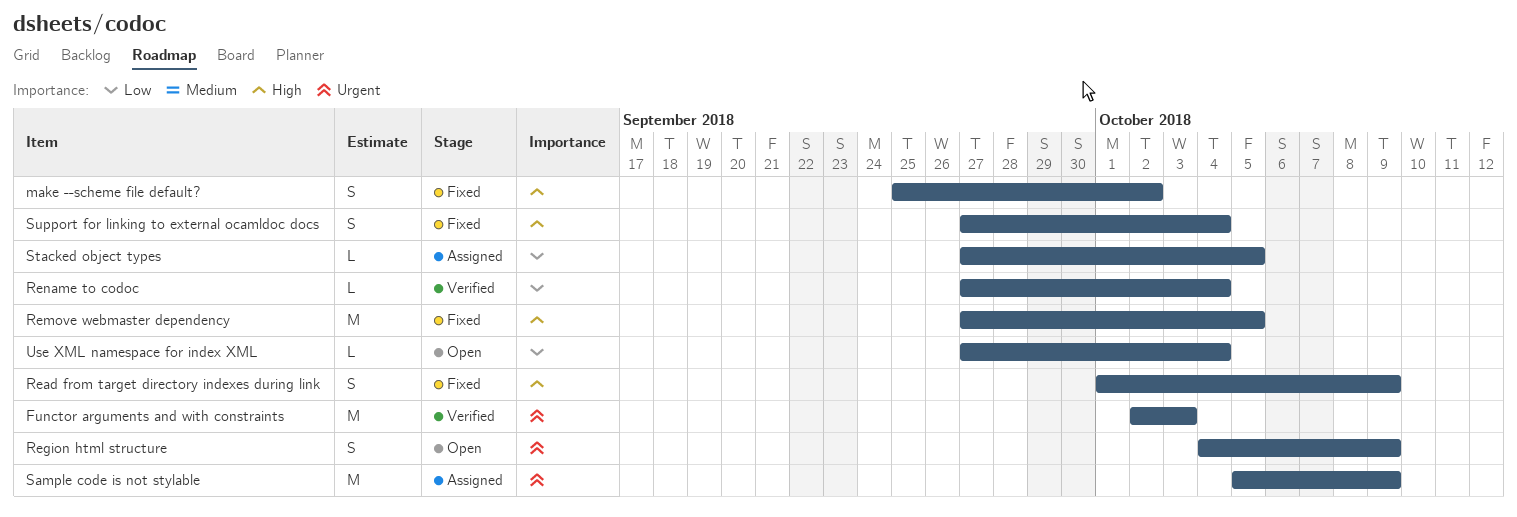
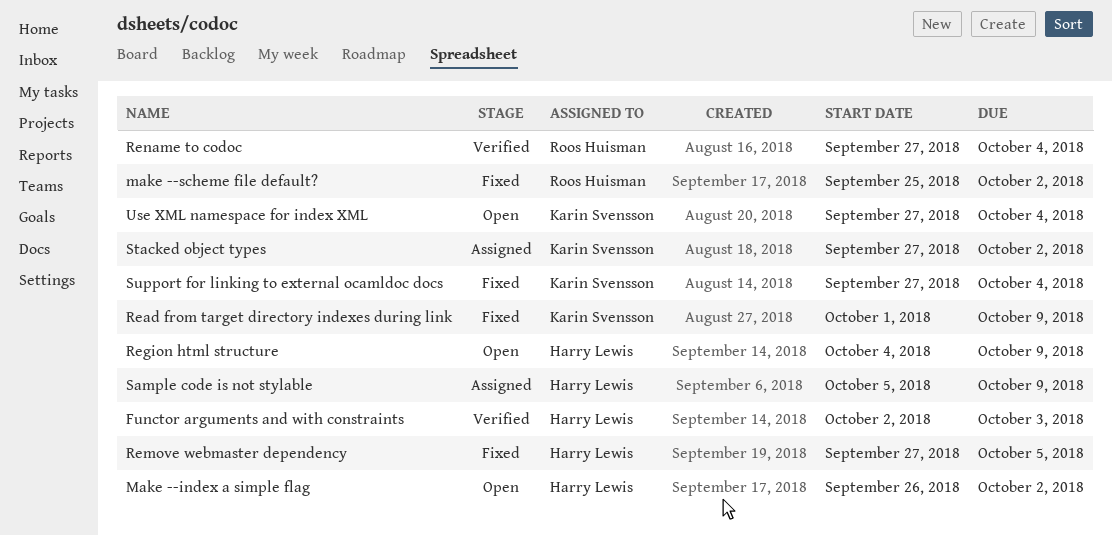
Make --index a simple flag: none -> present
Stacked object types, due: Oct 5 -> Oct 2

